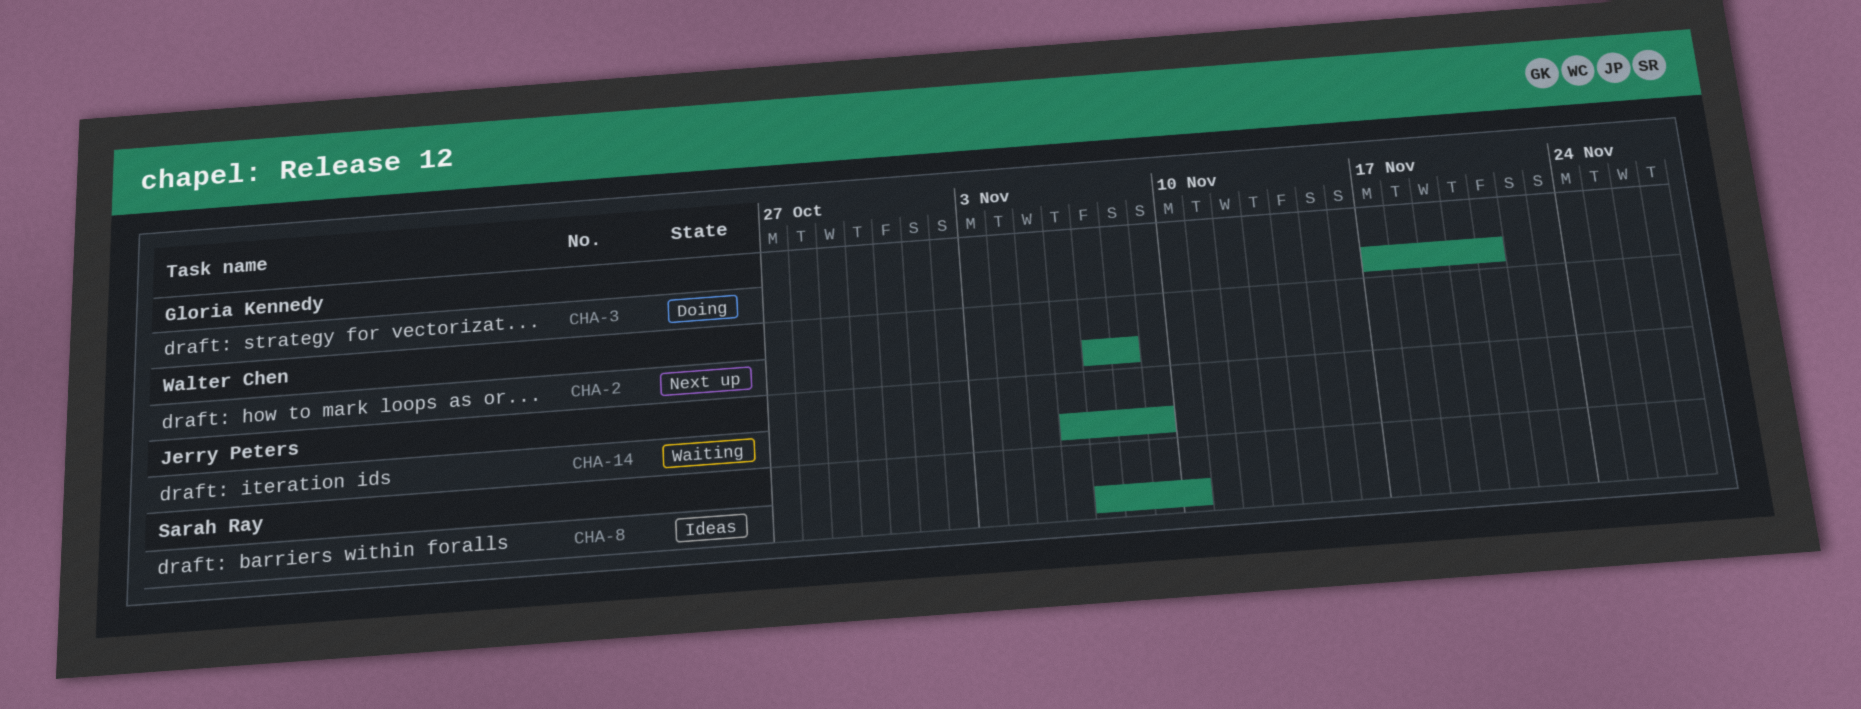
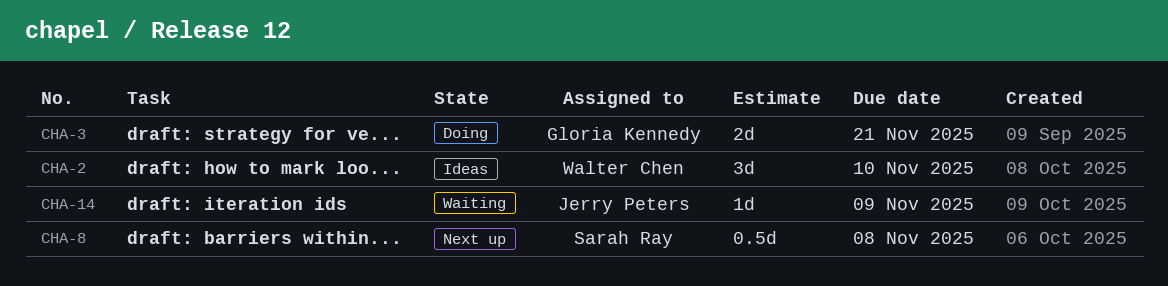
CHA-2, status: Next up -> Ideas
CHA-2, due: Nov 8 -> Nov 10
CHA-8, status: Ideas -> Next up
CHA-8, due: Nov 10 -> Nov 8

